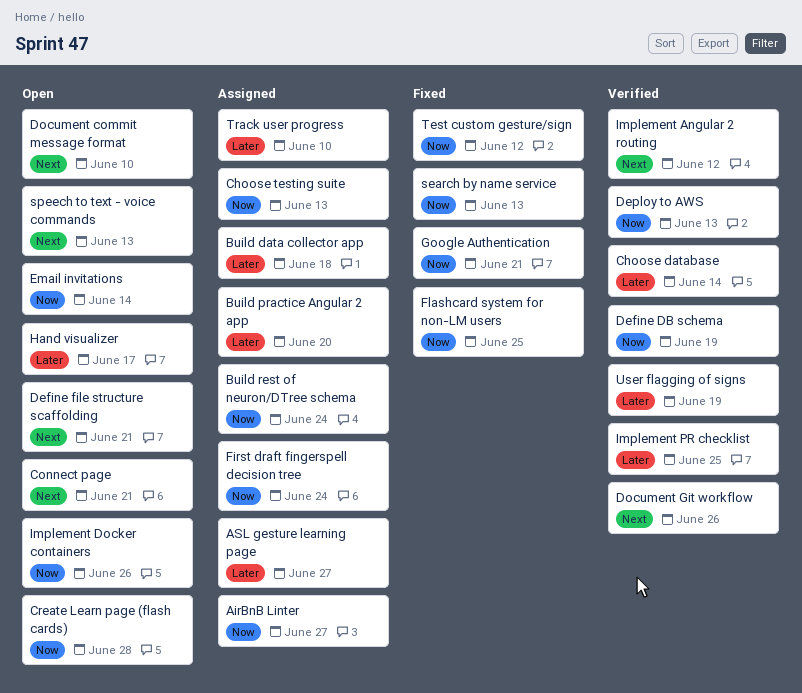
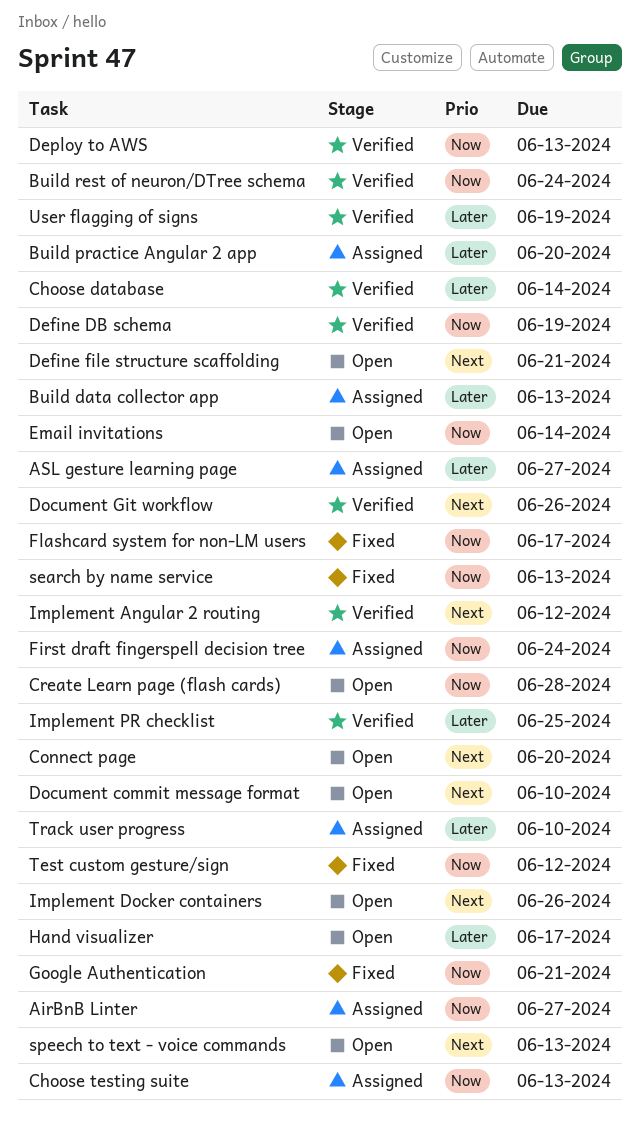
Build data collector app, due: Jun 18 -> Jun 13
Build rest of neuron/DTree schema, status: Assigned -> Verified
Connect page, due: Jun 21 -> Jun 20
Flashcard system for non-LM users, due: Jun 25 -> Jun 17
Implement Docker containers, priority: Now -> Next

